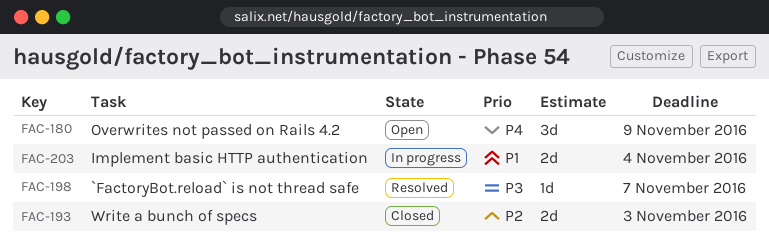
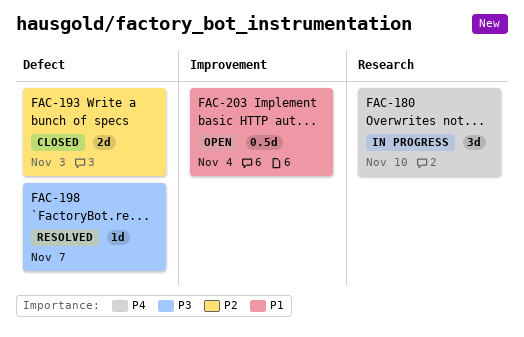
FAC-180, status: Open -> In progress
FAC-180, due: Nov 9 -> Nov 10
FAC-203, status: In progress -> Open
FAC-203, estimate: 2d -> 0.5d

